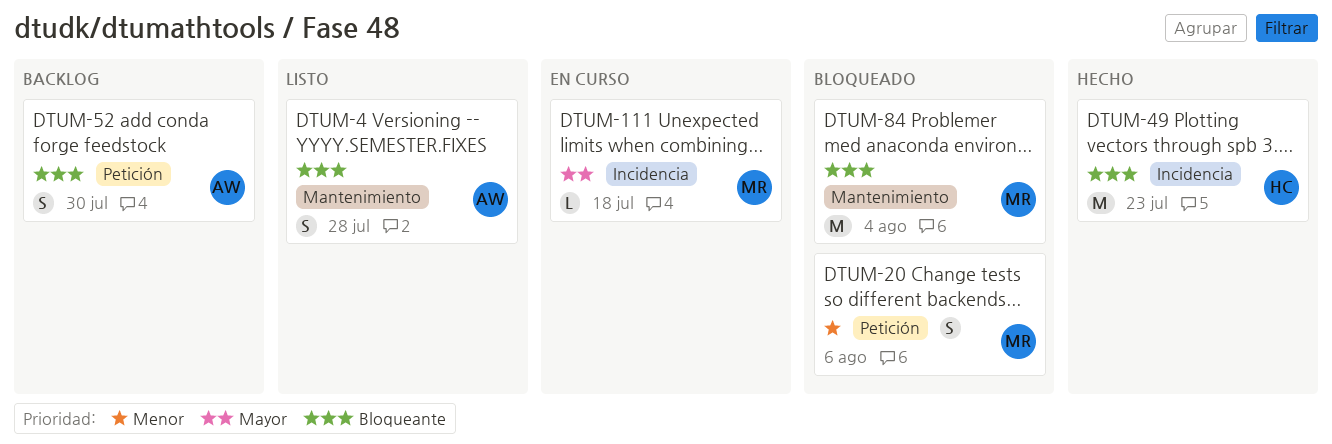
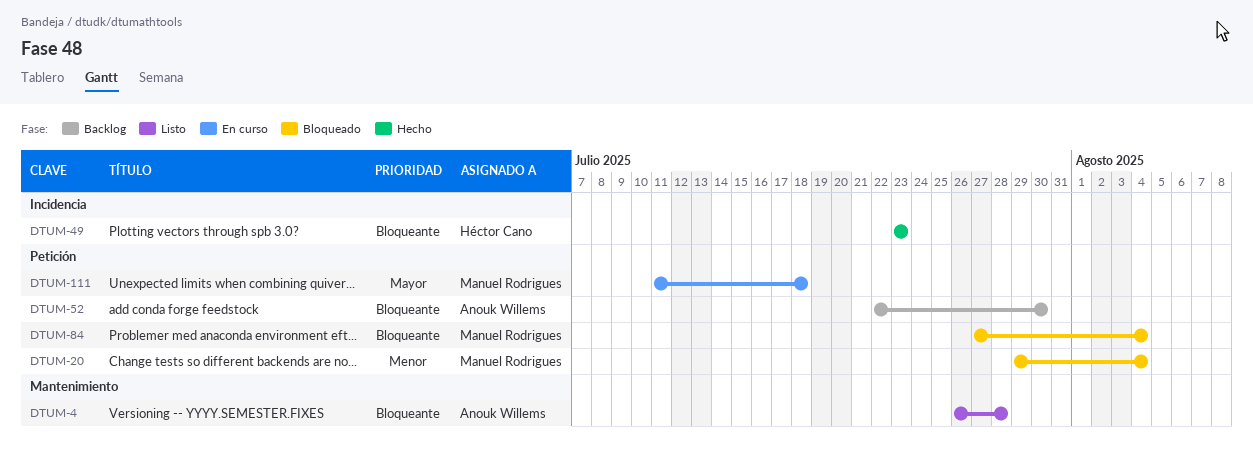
DTUM-20, due: Aug 6 -> Aug 4
DTUM-84, label: Mantenimiento -> Petición
DTUM-111, label: Incidencia -> Petición

